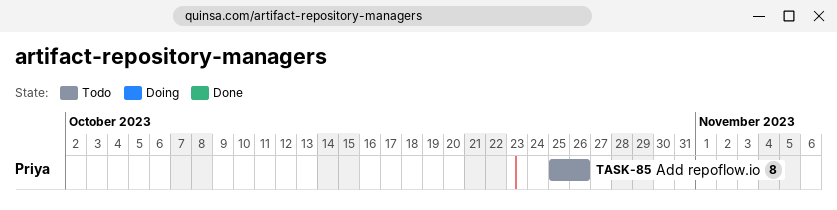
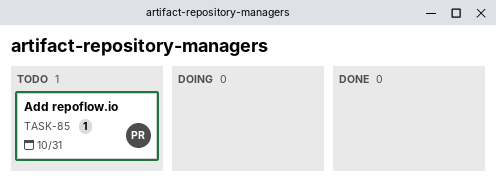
TASK-85, estimate: 8 -> 1
TASK-85, due: Oct 26 -> Oct 31

